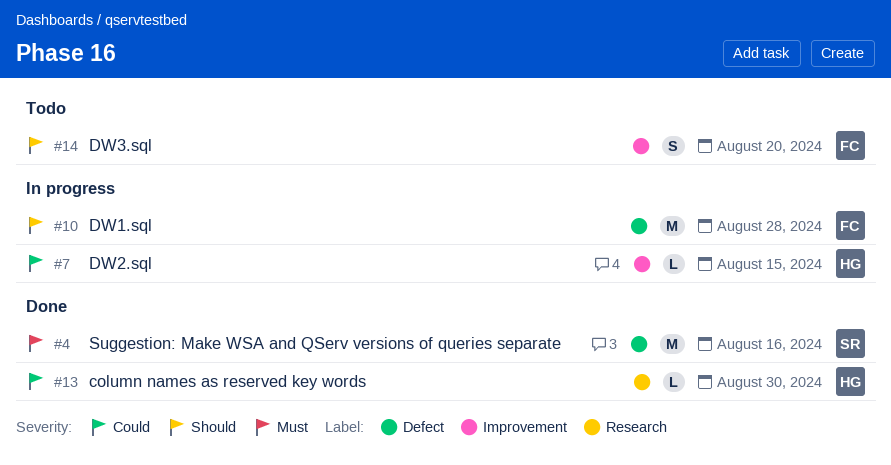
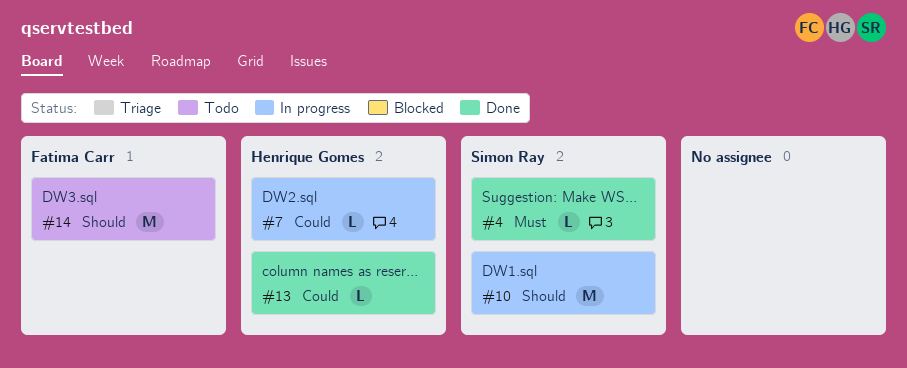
#4, estimate: M -> L
#10, owner: Fatima Carr -> Simon Ray
#14, estimate: S -> M

